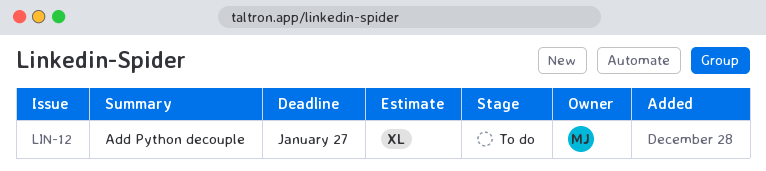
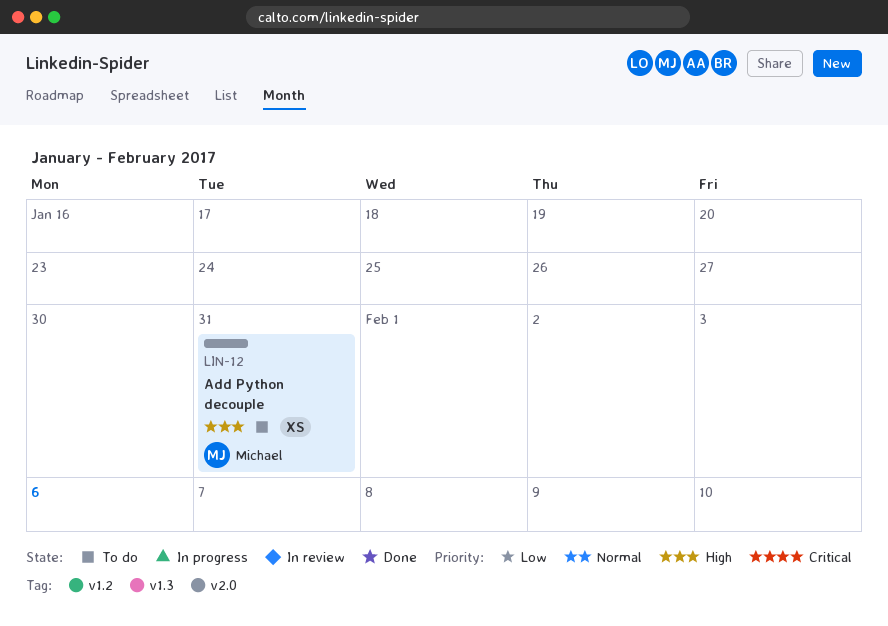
LIN-12, estimate: XL -> XS
LIN-12, due: Jan 27 -> Jan 31

